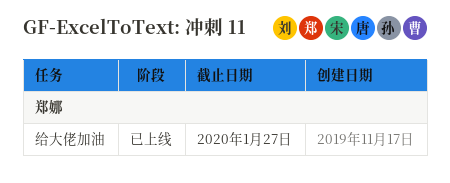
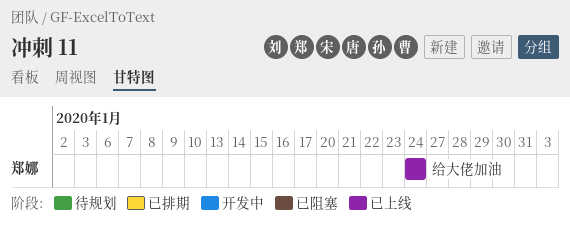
给大佬加油, due: Jan 27 -> Jan 24

